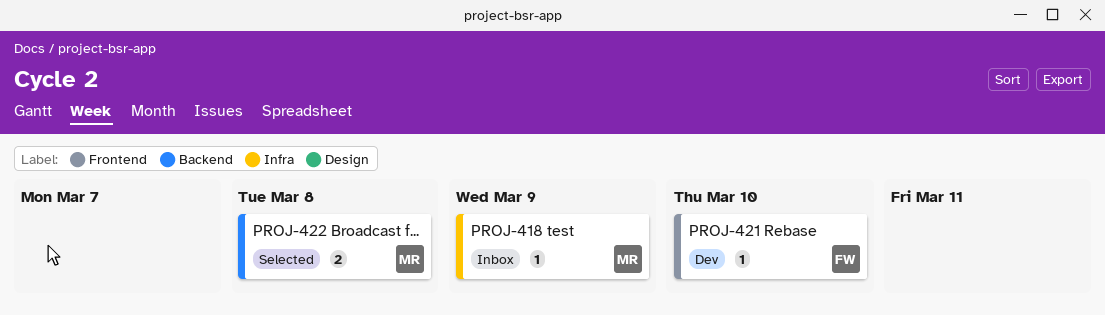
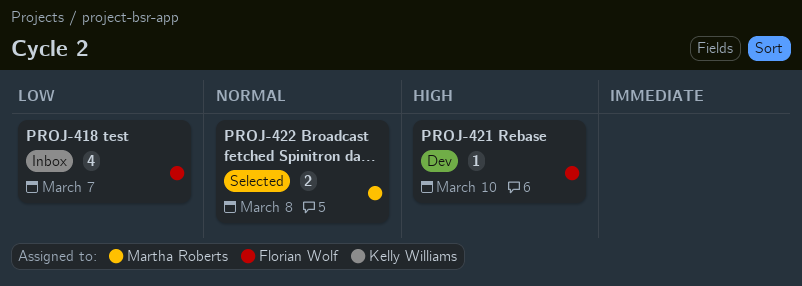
PROJ-418, owner: Martha Roberts -> Florian Wolf
PROJ-418, estimate: 1 -> 4
PROJ-418, due: Mar 9 -> Mar 7

